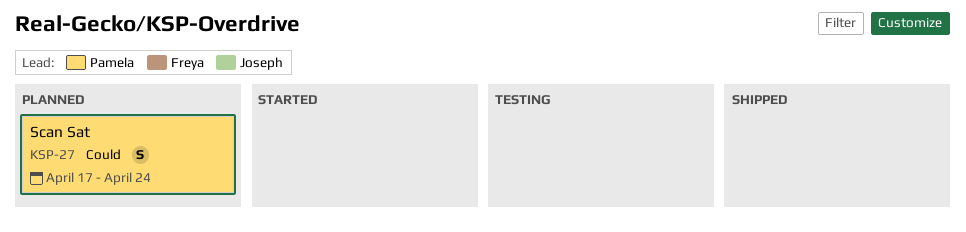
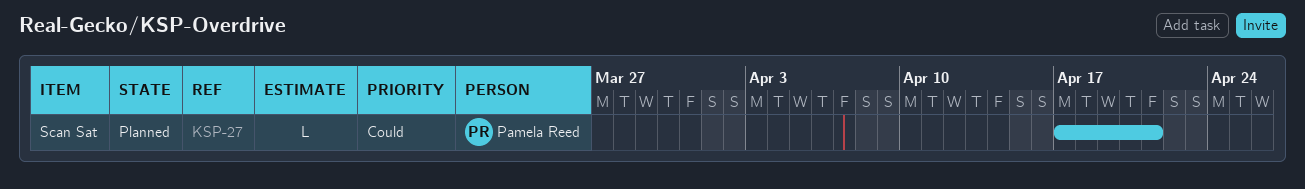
KSP-27, estimate: S -> L
KSP-27, due: Apr 24 -> Apr 21

